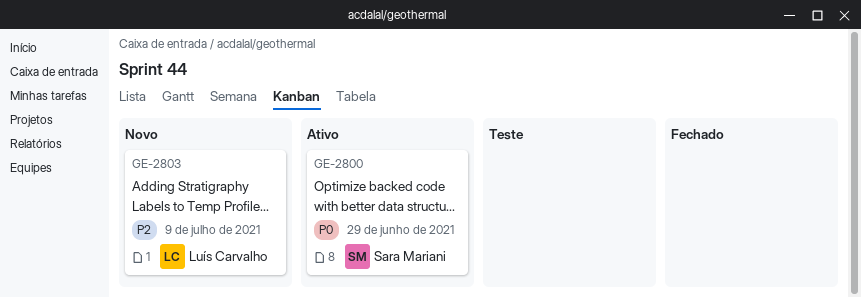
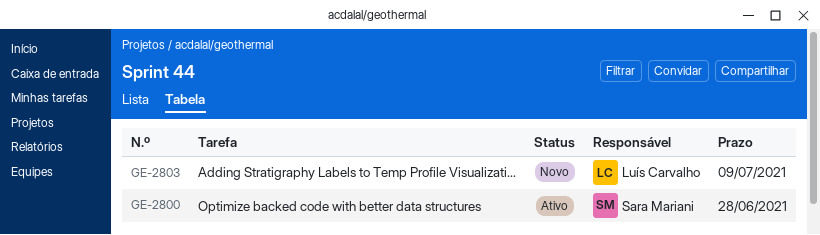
GE-2800, due: Jun 29 -> Jun 28

